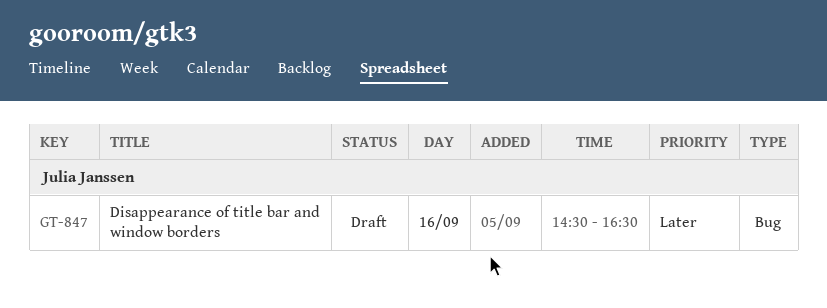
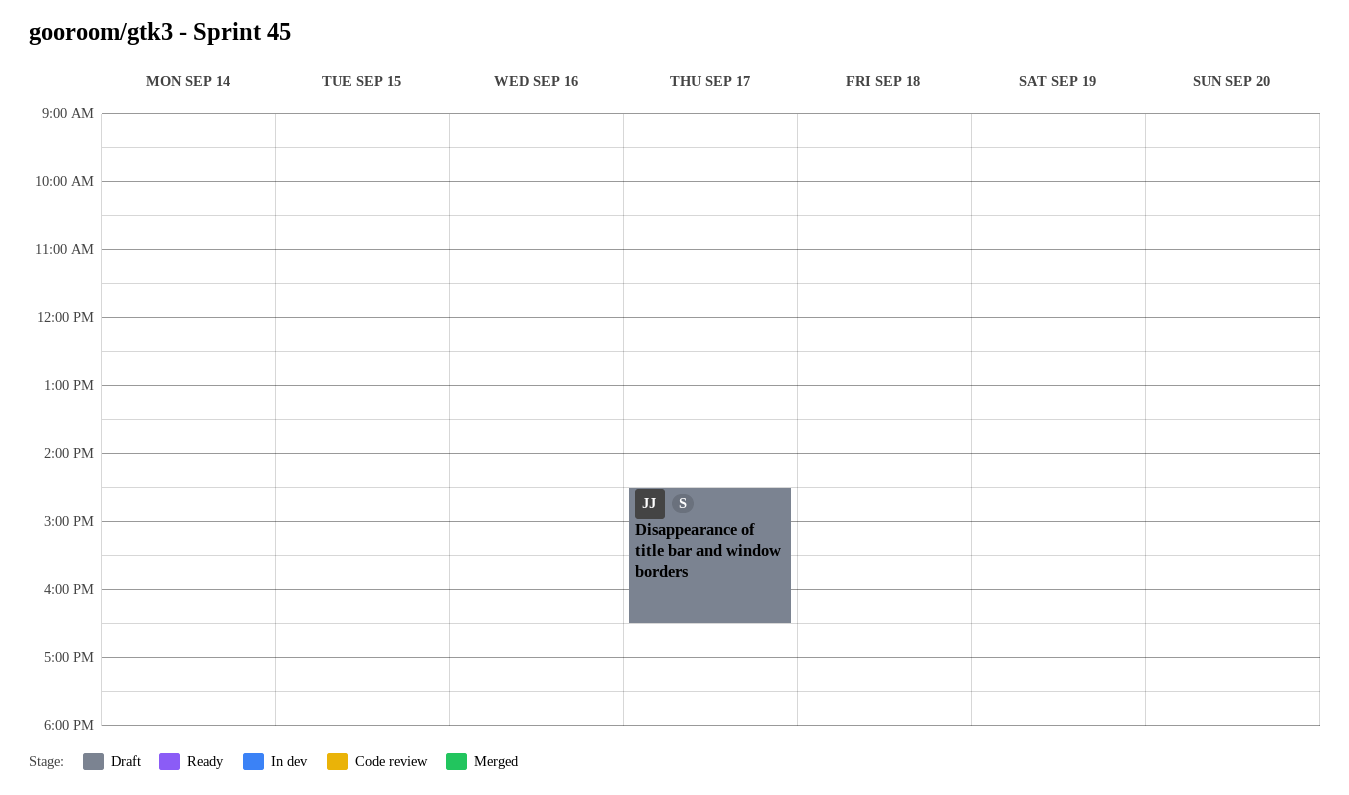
Disappearance of title bar and window borders, day: Sep 16 -> Sep 17

